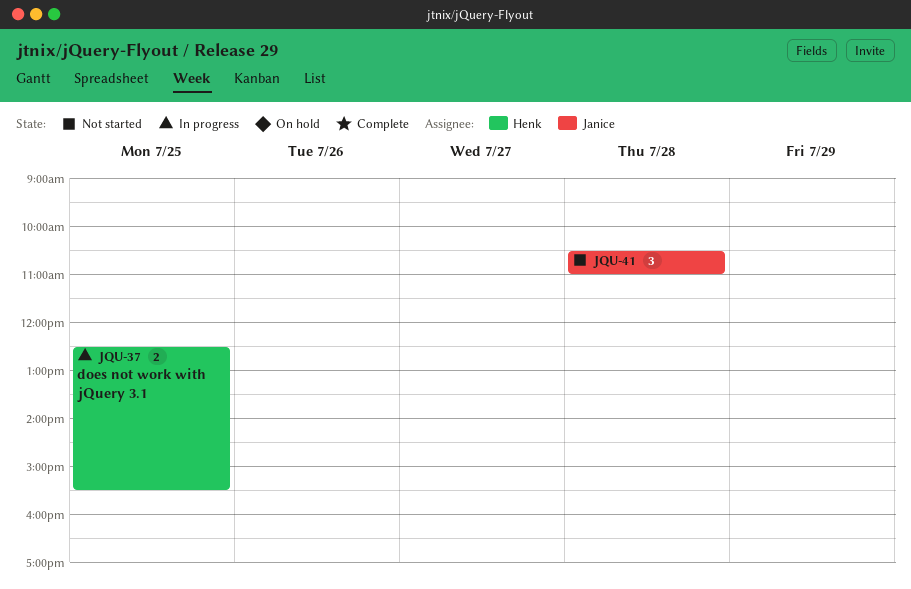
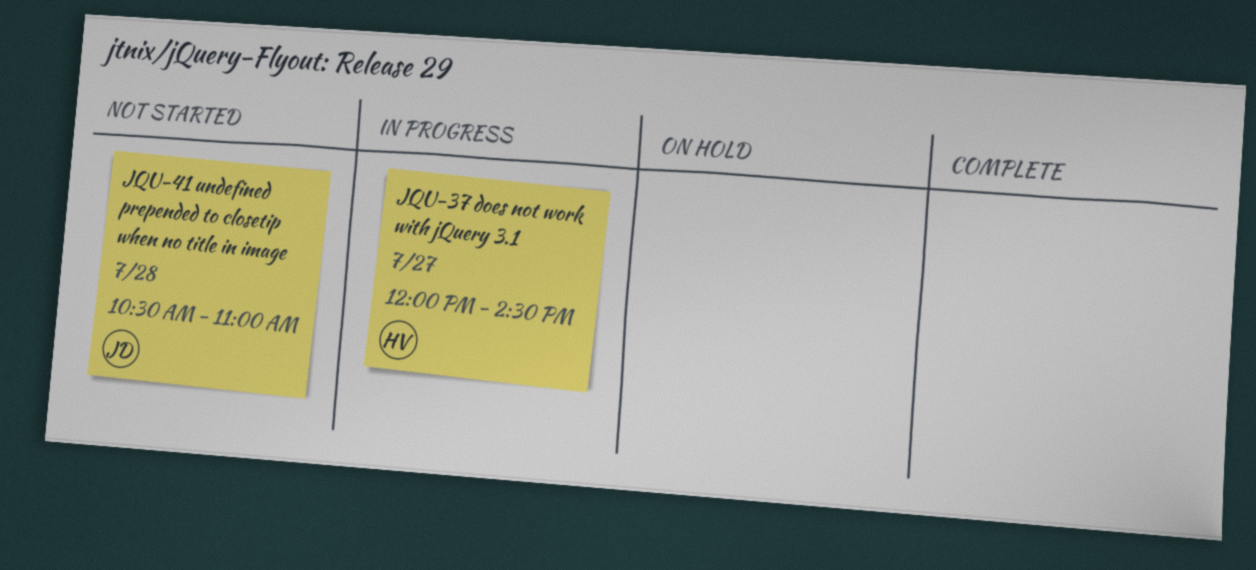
JQU-37, day: Jul 25 -> Jul 27
JQU-37, begins: 12:30 -> 12:00
JQU-37, ends: 15:30 -> 14:30

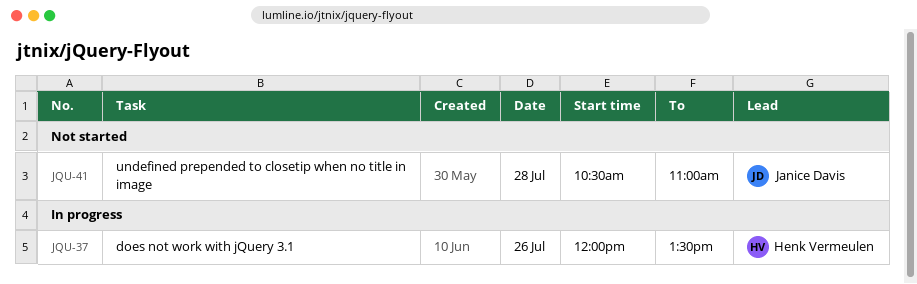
JQU-37, day: Jul 27 -> Jul 26
JQU-37, ends: 14:30 -> 13:30

